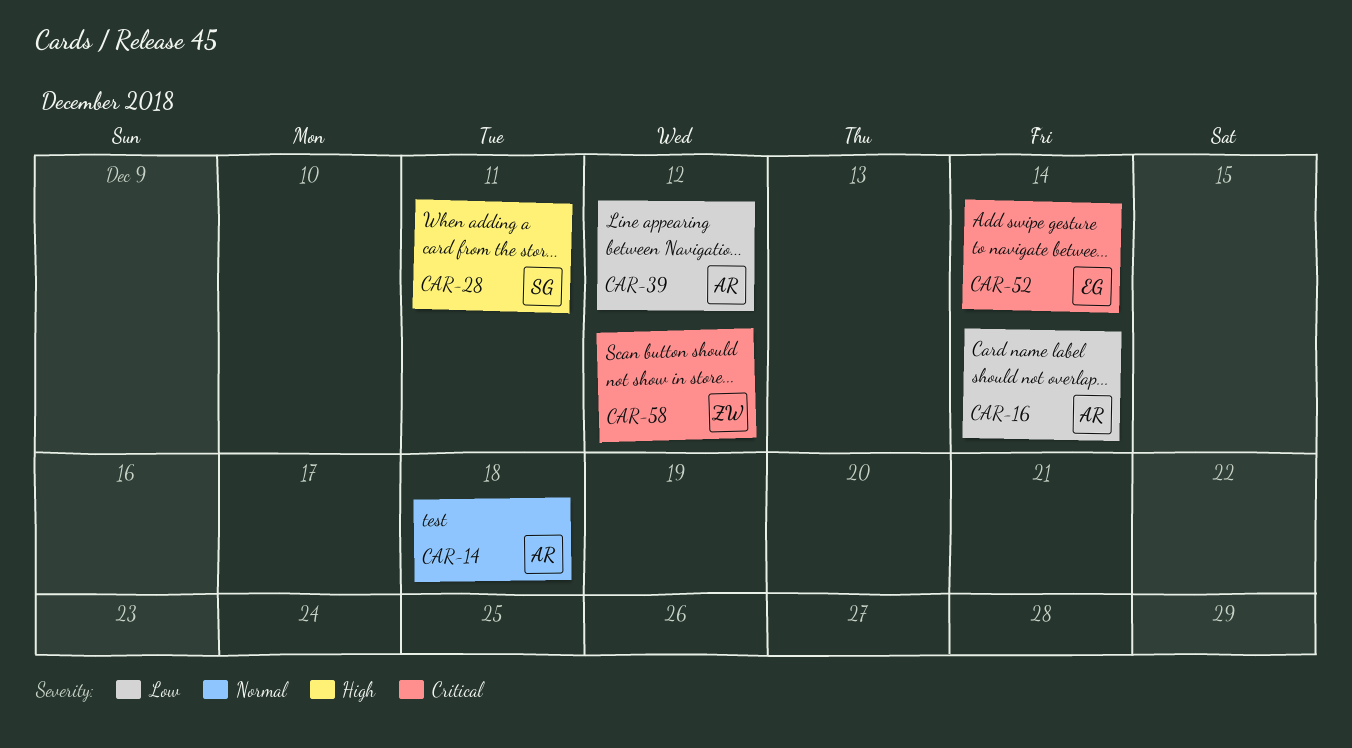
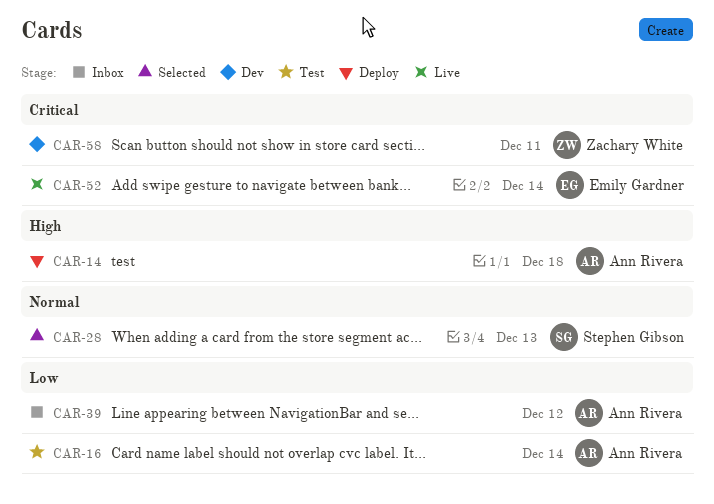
CAR-14, priority: Normal -> High
CAR-28, priority: High -> Normal
CAR-28, due: Dec 11 -> Dec 13
CAR-58, due: Dec 12 -> Dec 11

